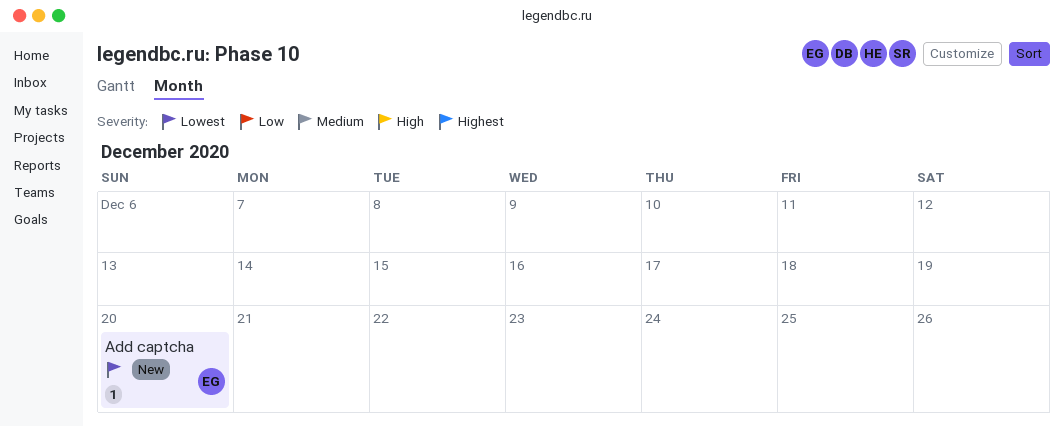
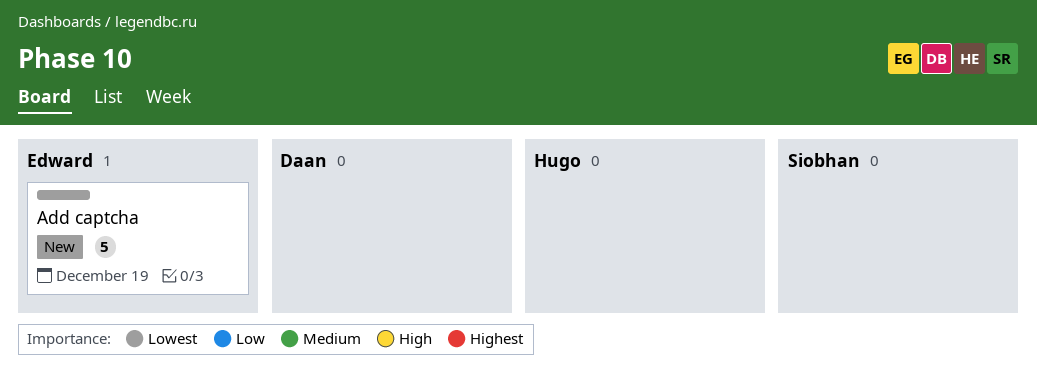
Add captcha, estimate: 1 -> 5
Add captcha, due: Dec 20 -> Dec 19

